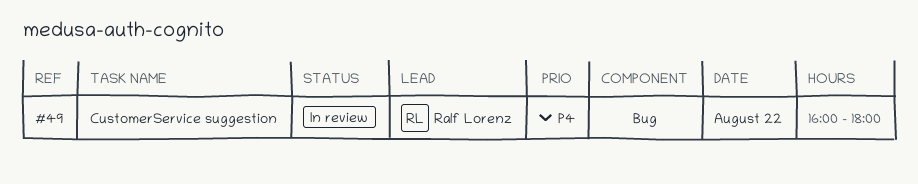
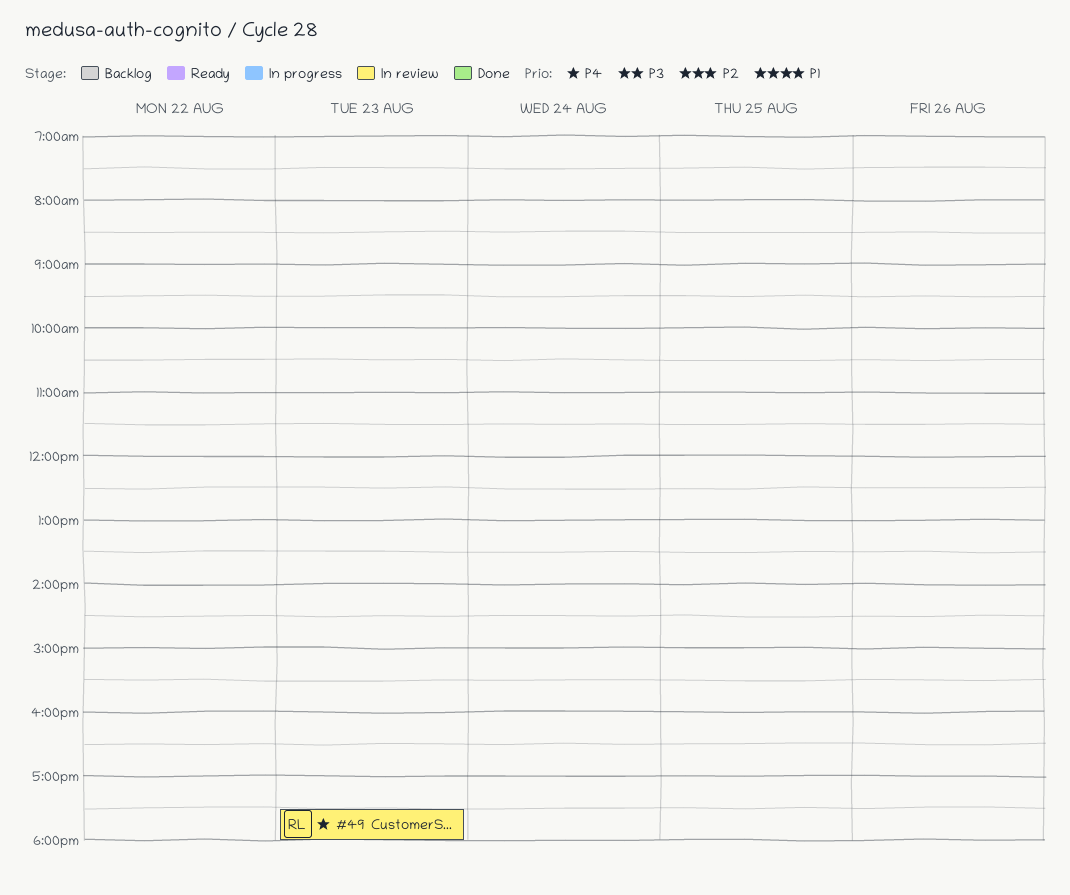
#49, day: Aug 22 -> Aug 23
#49, begins: 16:00 -> 17:30

